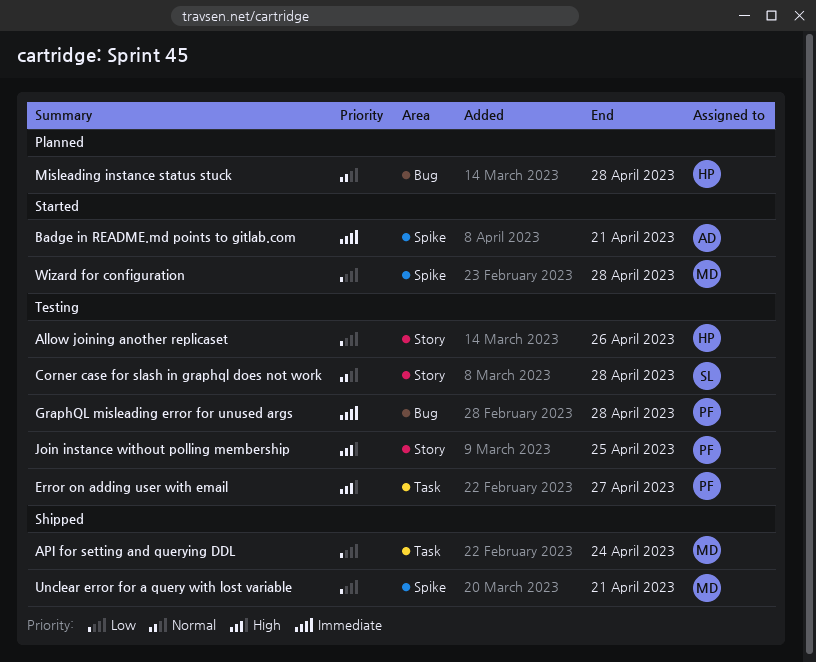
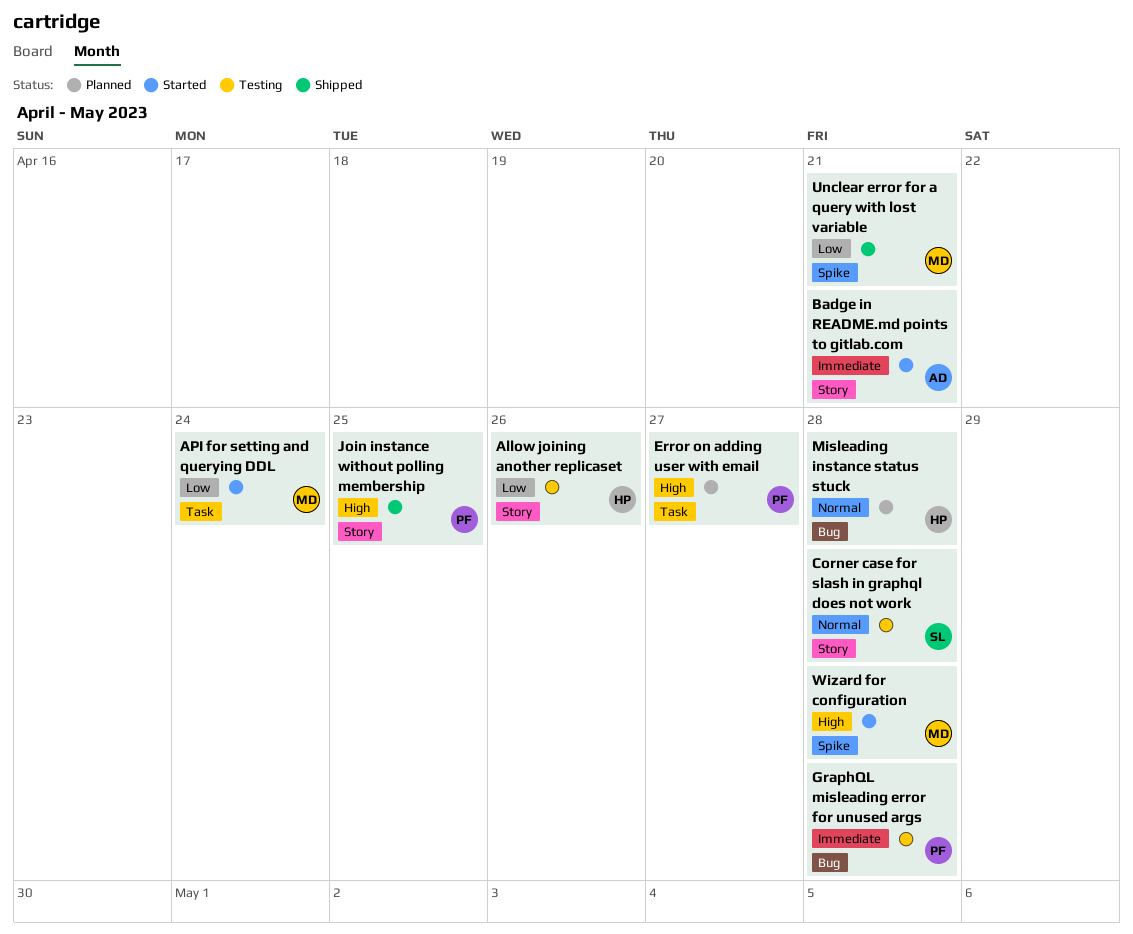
API for setting and querying DDL, status: Shipped -> Started
Badge in README.md points to gitlab.com, label: Spike -> Story
Error on adding user with email, status: Testing -> Planned
Join instance without polling membership, status: Testing -> Shipped
Wizard for configuration, priority: Low -> High

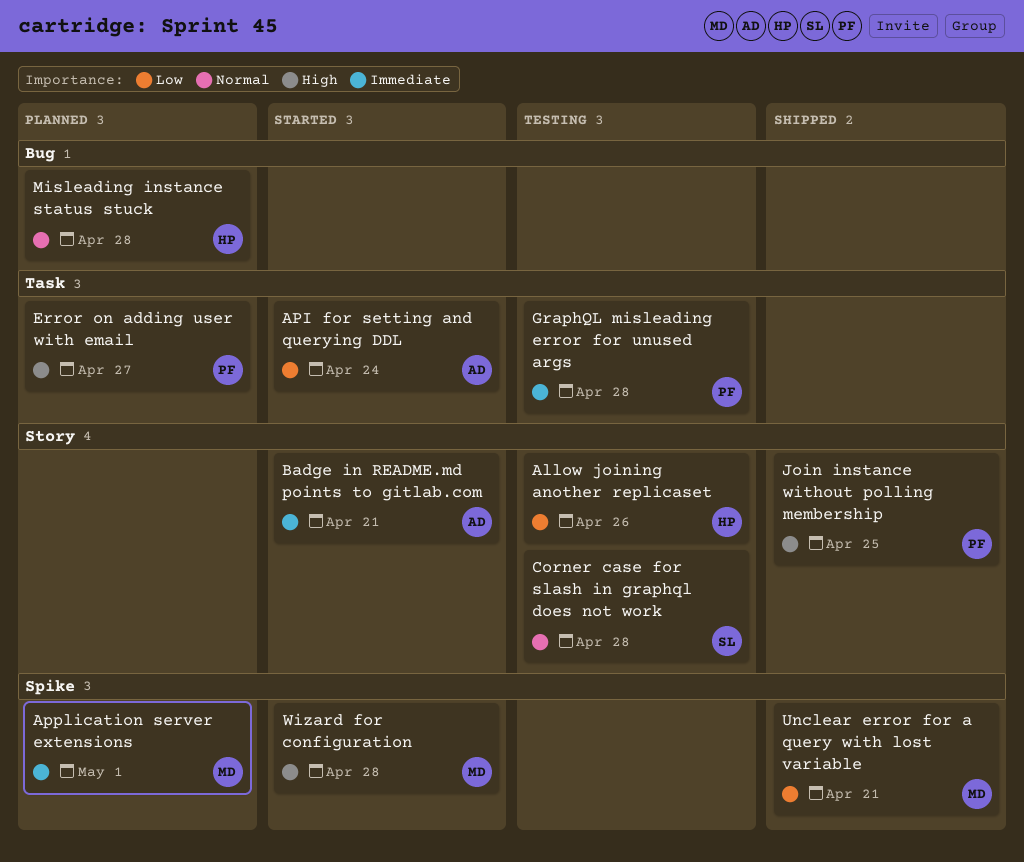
API for setting and querying DDL, owner: MD -> AD
Application server extensions: none -> present
GraphQL misleading error for unused args, label: Bug -> Task

